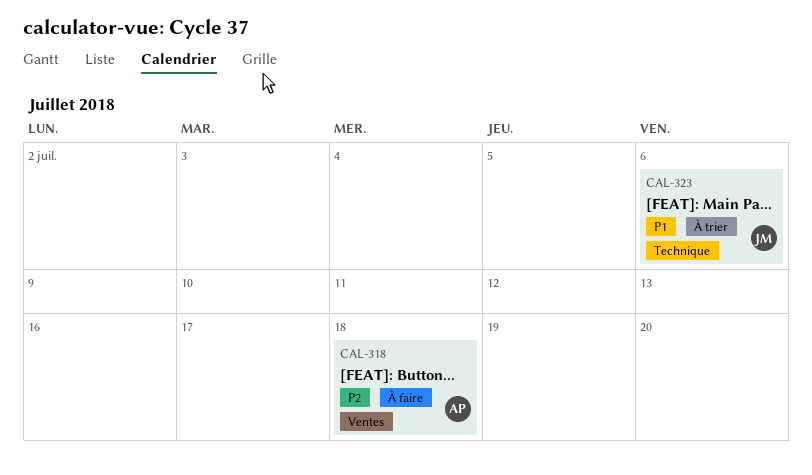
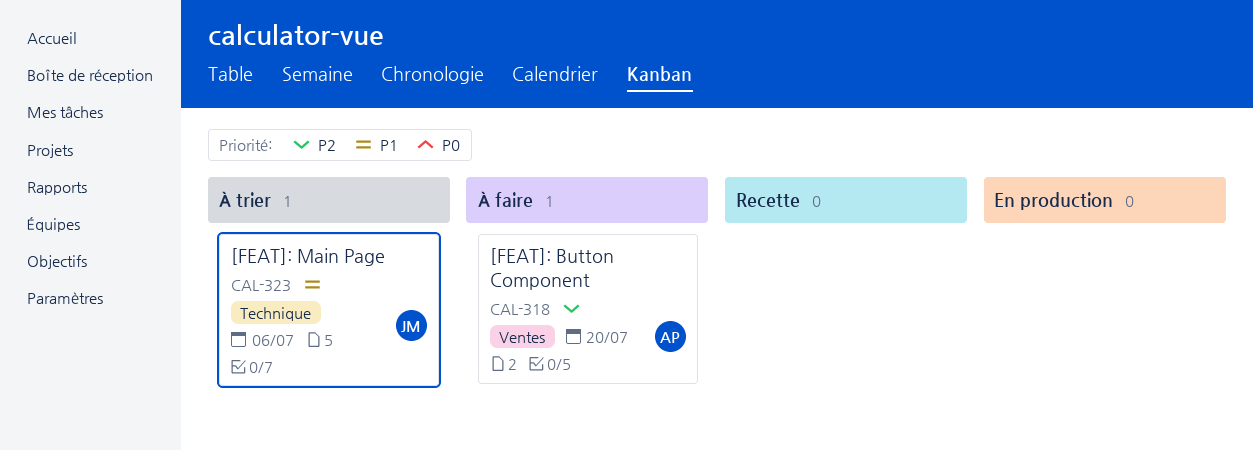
CAL-318, due: Jul 18 -> Jul 20

